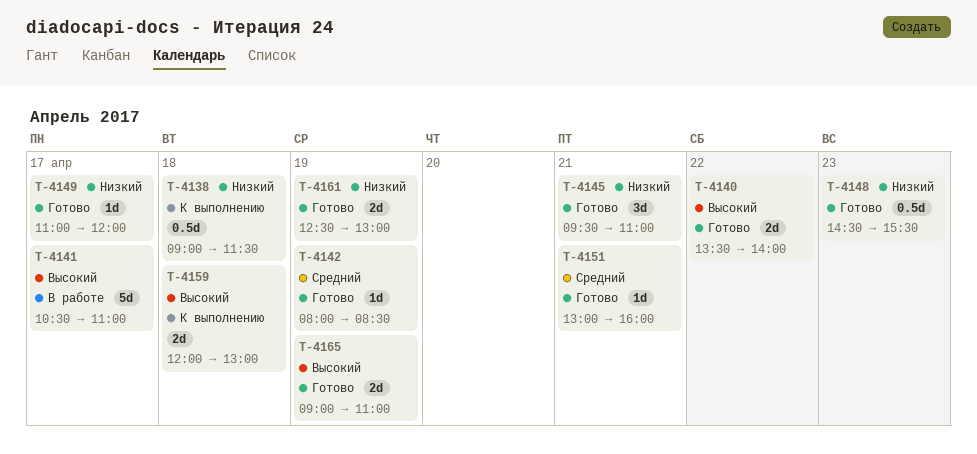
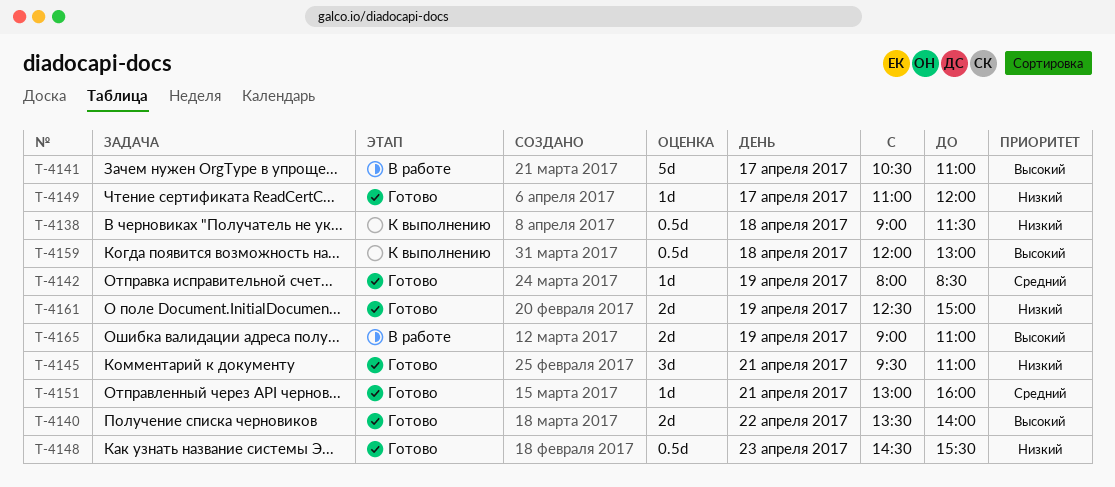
T-4159, estimate: 2d -> 0.5d
T-4161, ends: 13:00 -> 15:00
T-4165, status: Готово -> В работе

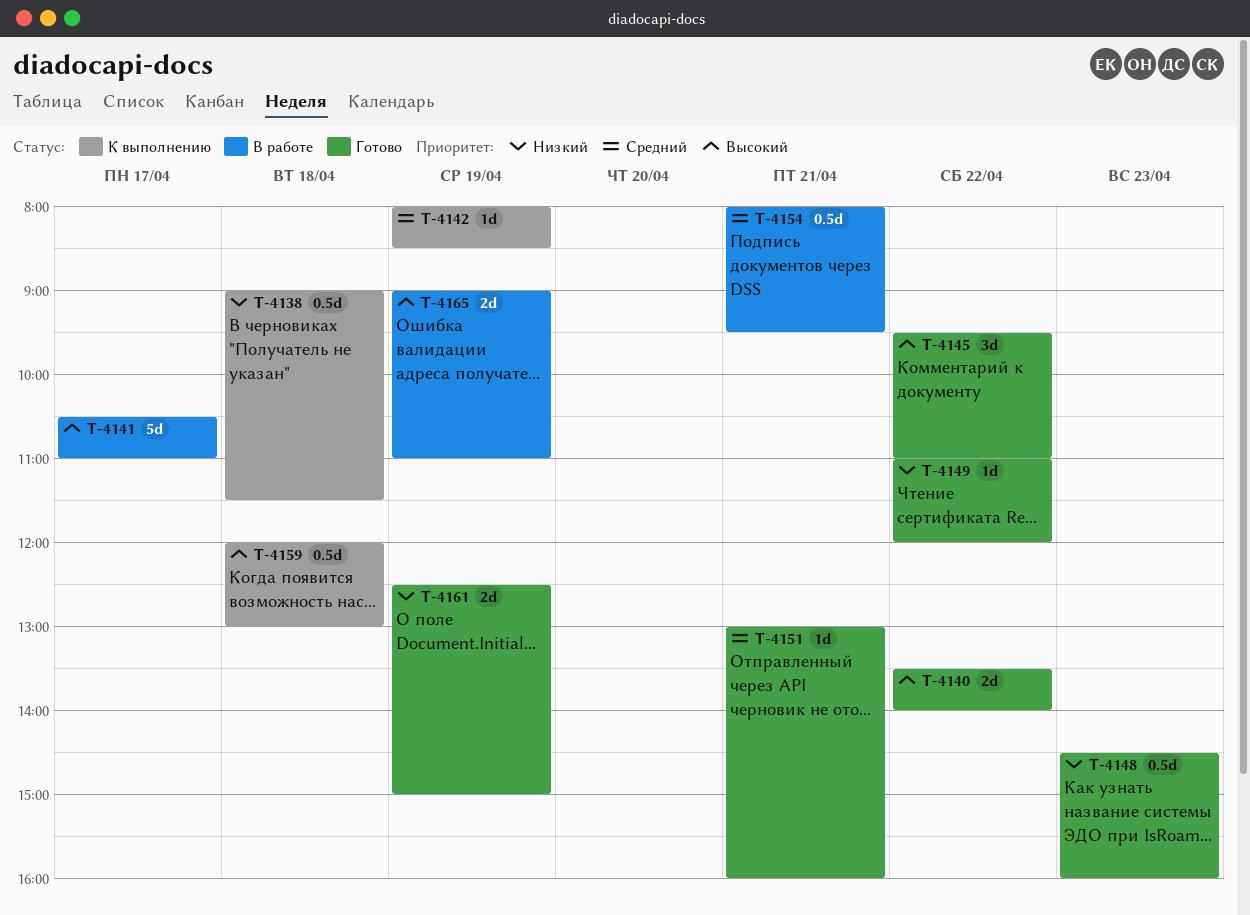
T-4142, status: Готово -> К выполнению
T-4145, priority: Низкий -> Высокий
T-4145, day: Apr 21 -> Apr 22
T-4148, ends: 15:30 -> 16:00
T-4149, day: Apr 17 -> Apr 22
T-4154: none -> present

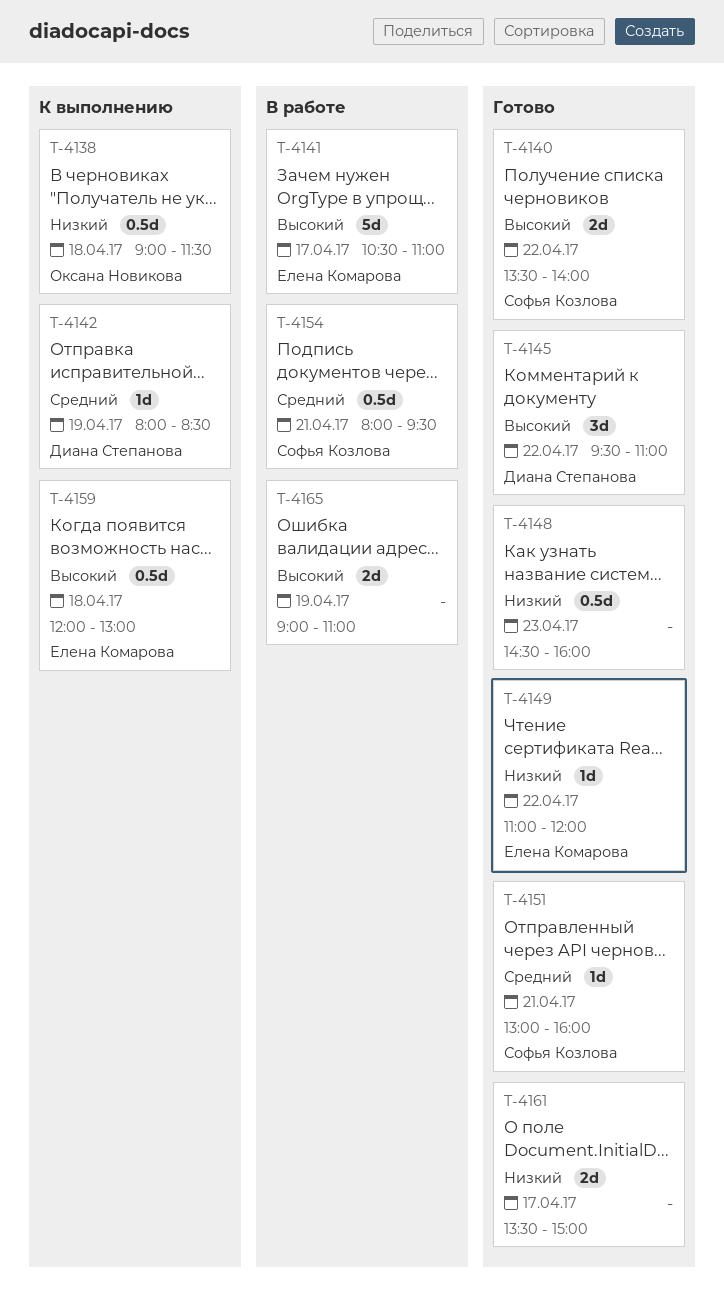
T-4161, day: Apr 19 -> Apr 17
T-4161, begins: 12:30 -> 13:30

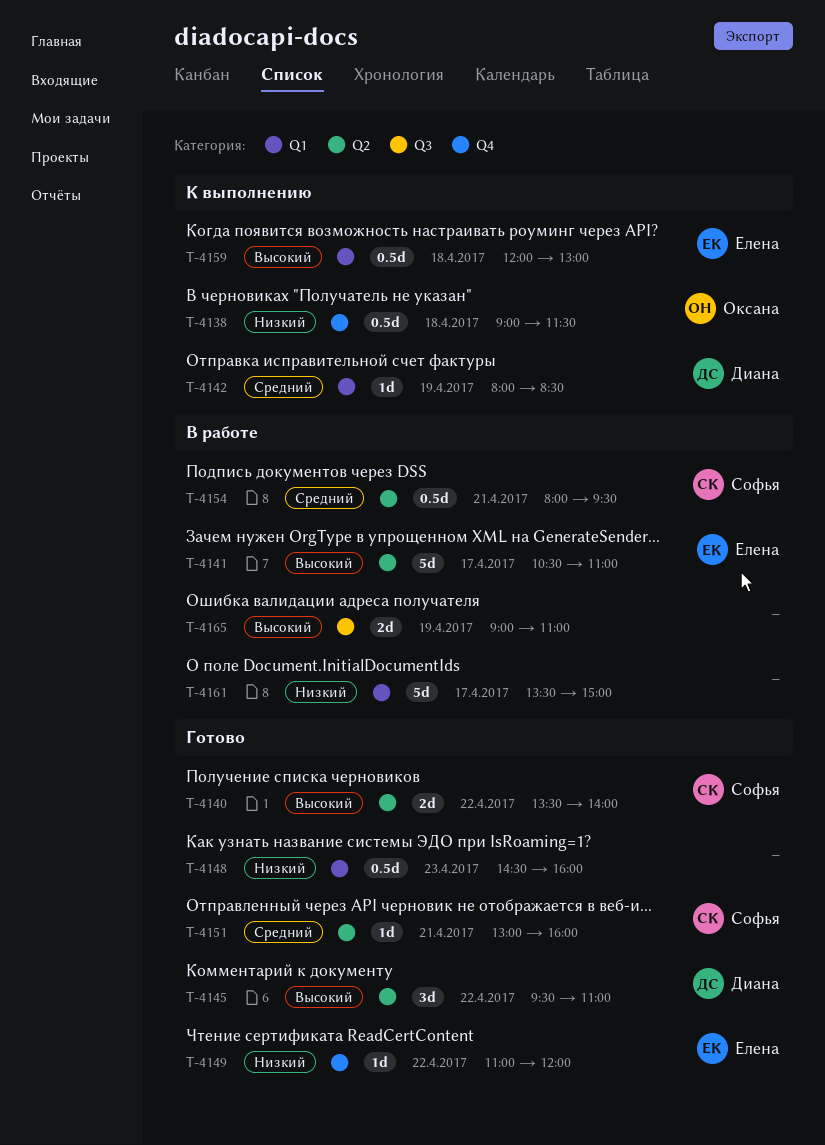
T-4161, status: Готово -> В работе
T-4161, estimate: 2d -> 5d

